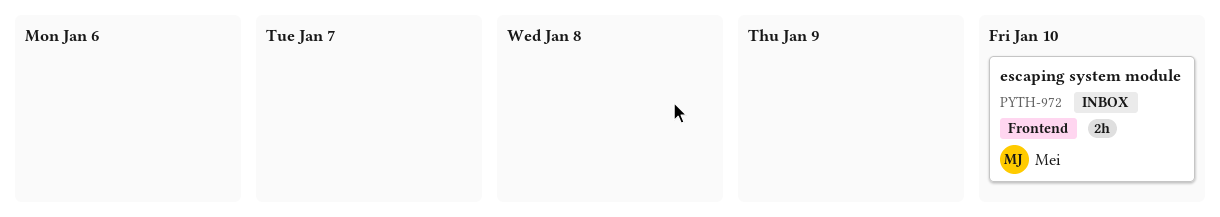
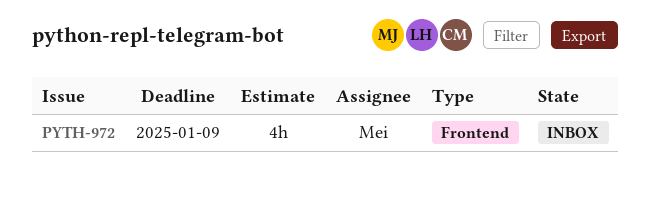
PYTH-972, estimate: 2h -> 4h
PYTH-972, due: Jan 10 -> Jan 9

